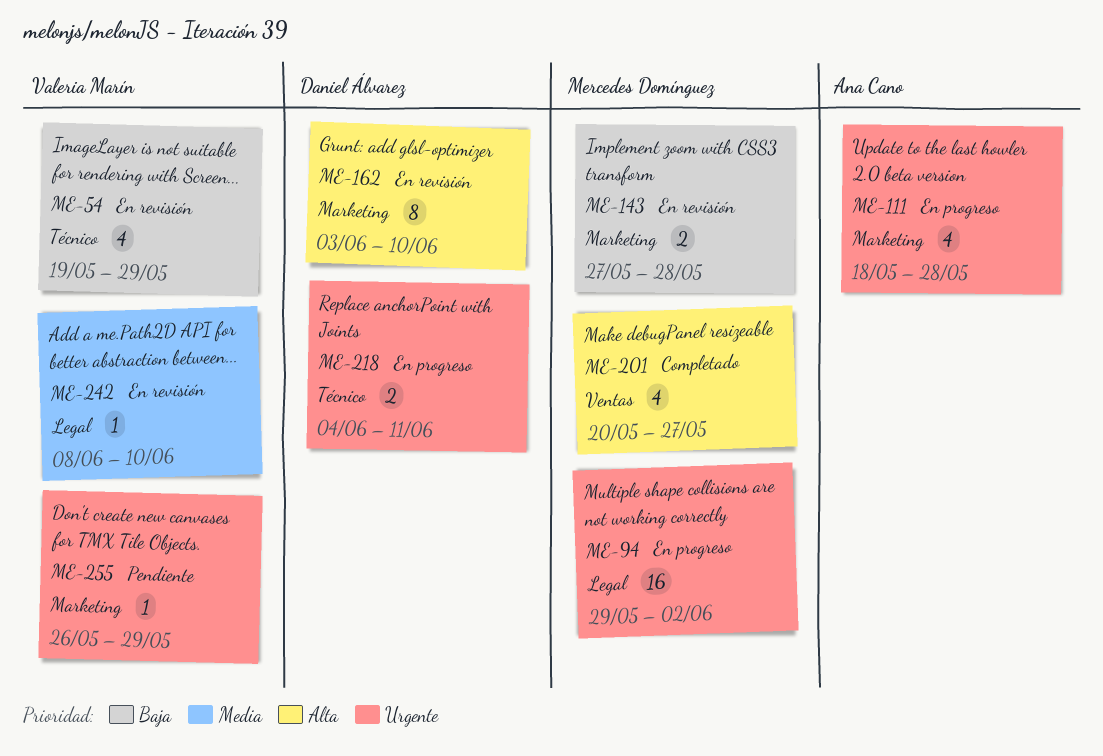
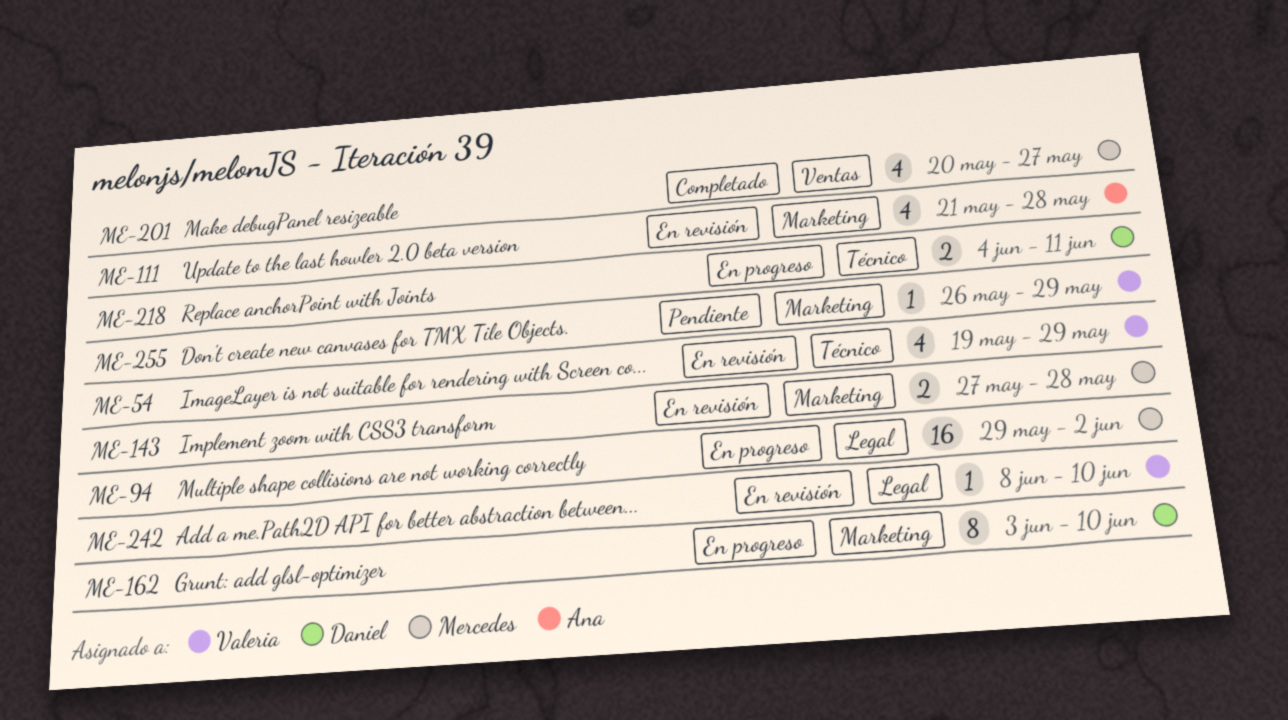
ME-111, status: En progreso -> En revisión
ME-111, start: May 18 -> May 21
ME-162, status: En revisión -> En progreso

